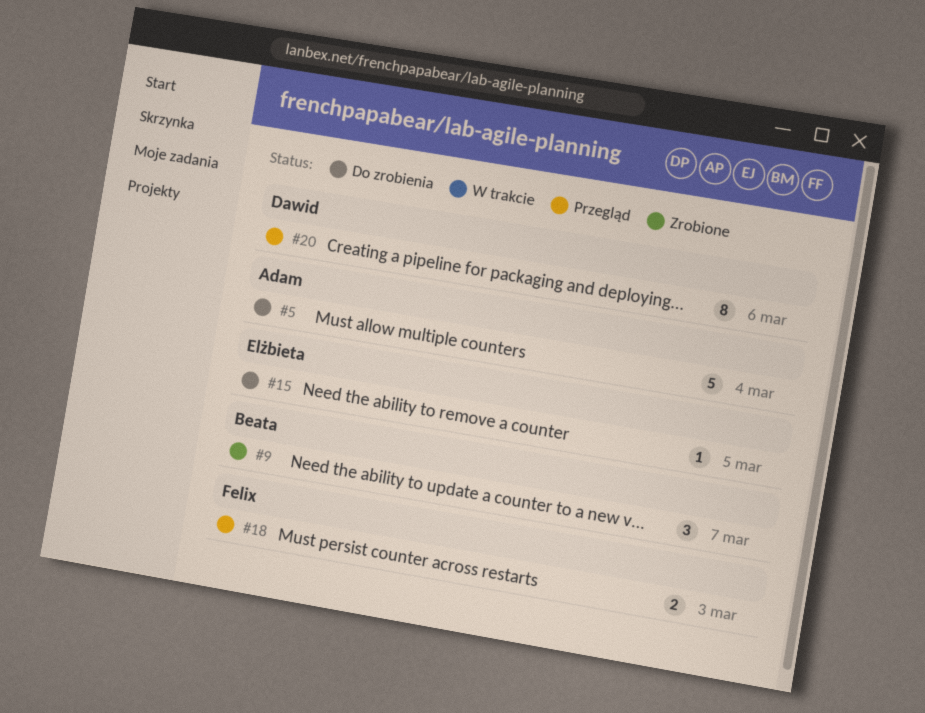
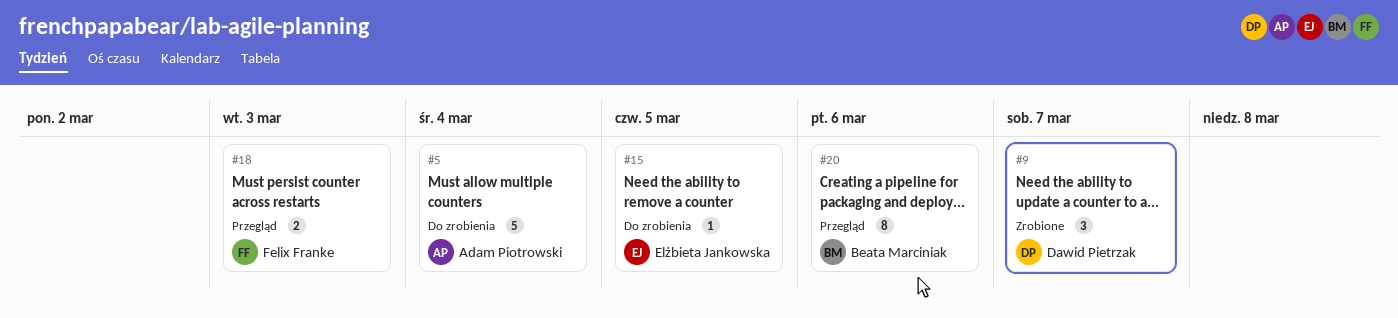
#9, owner: Beata Marciniak -> Dawid Pietrzak
#20, owner: Dawid Pietrzak -> Beata Marciniak

